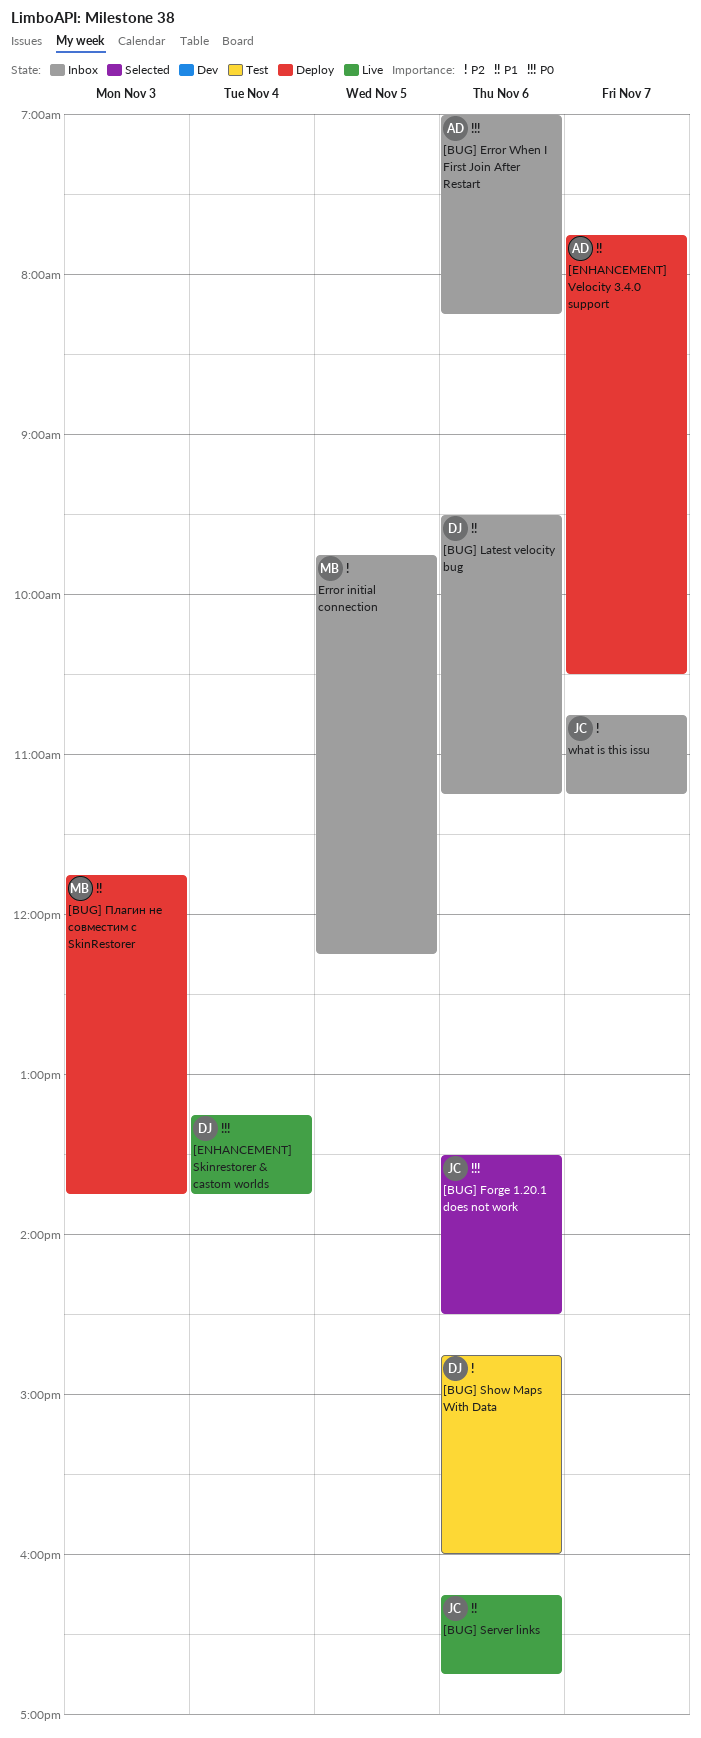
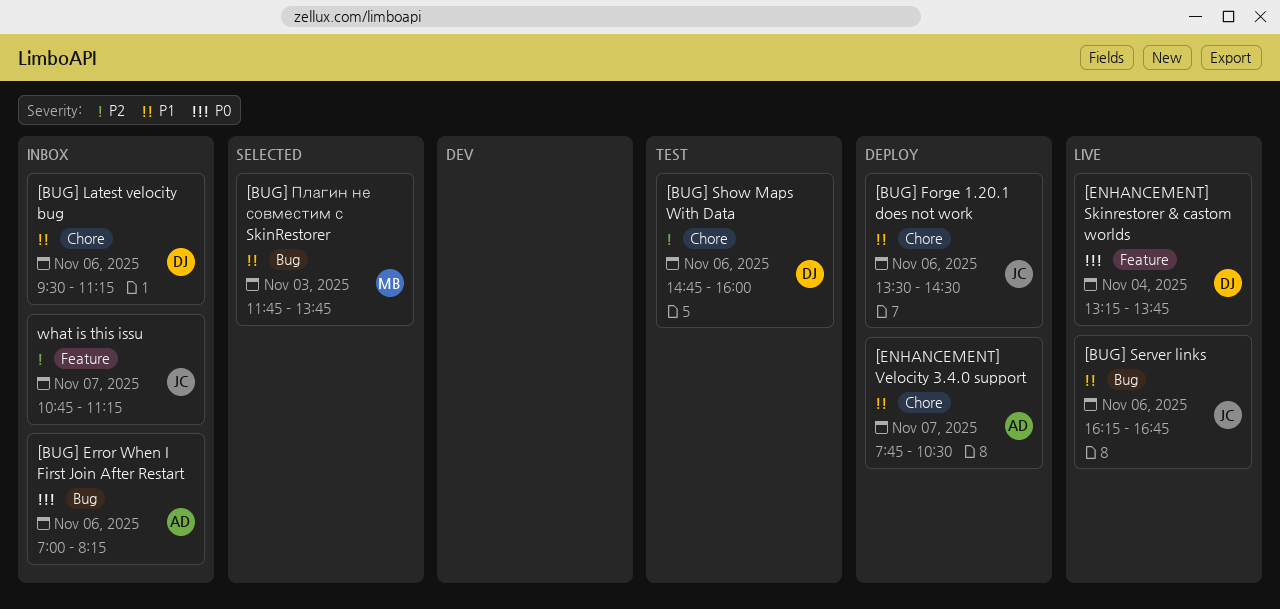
[BUG] Forge 1.20.1 does not work, status: Selected -> Deploy
[BUG] Forge 1.20.1 does not work, priority: P0 -> P1
[BUG] Плагин не совместим с SkinRestorer, status: Deploy -> Selected
Error initial connection: present -> none

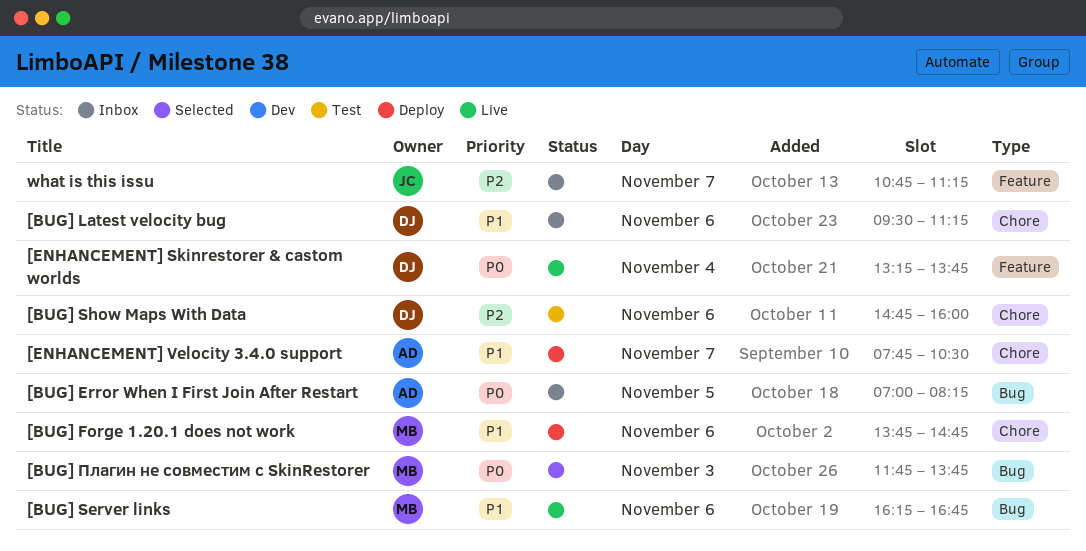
[BUG] Error When I First Join After Restart, day: Nov 6 -> Nov 5
[BUG] Forge 1.20.1 does not work, owner: JC -> MB
[BUG] Forge 1.20.1 does not work, begins: 13:30 -> 13:45
[BUG] Forge 1.20.1 does not work, ends: 14:30 -> 14:45
[BUG] Server links, owner: JC -> MB
[BUG] Плагин не совместим с SkinRestorer, priority: P1 -> P0

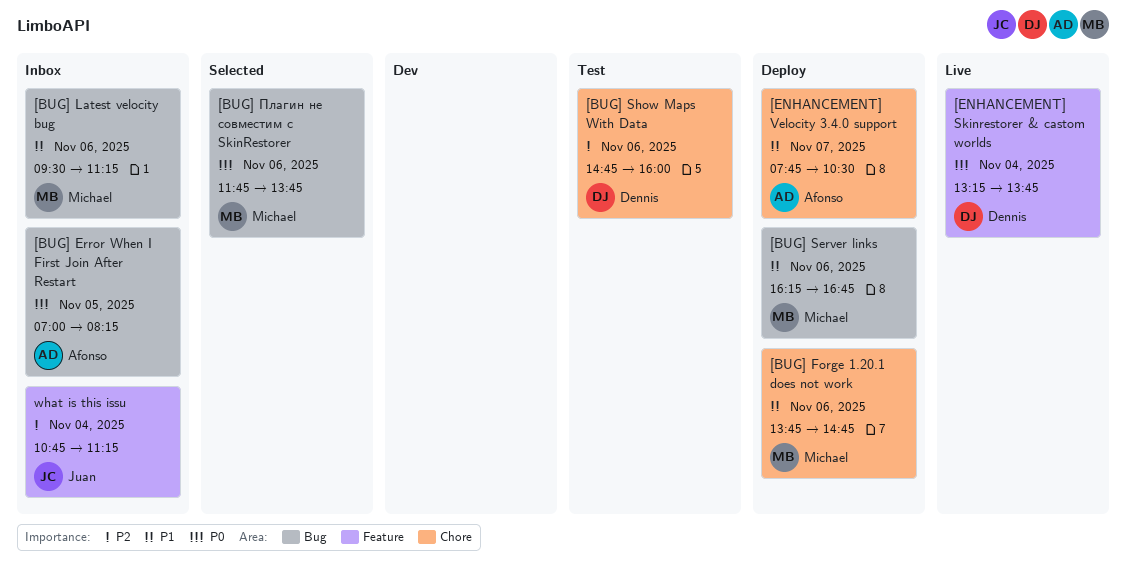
[BUG] Latest velocity bug, owner: Dennis -> Michael
[BUG] Latest velocity bug, label: Chore -> Bug
[BUG] Server links, status: Live -> Deploy
[BUG] Плагин не совместим с SkinRestorer, day: Nov 3 -> Nov 6
what is this issu, day: Nov 7 -> Nov 4

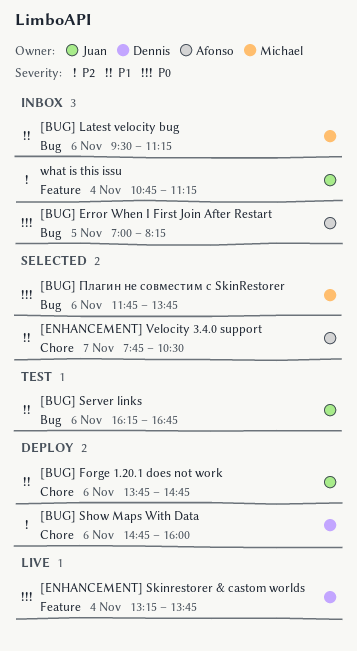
[BUG] Forge 1.20.1 does not work, owner: Michael -> Juan
[BUG] Server links, status: Deploy -> Test
[BUG] Server links, owner: Michael -> Juan
[BUG] Show Maps With Data, status: Test -> Deploy
[ENHANCEMENT] Velocity 3.4.0 support, status: Deploy -> Selected

